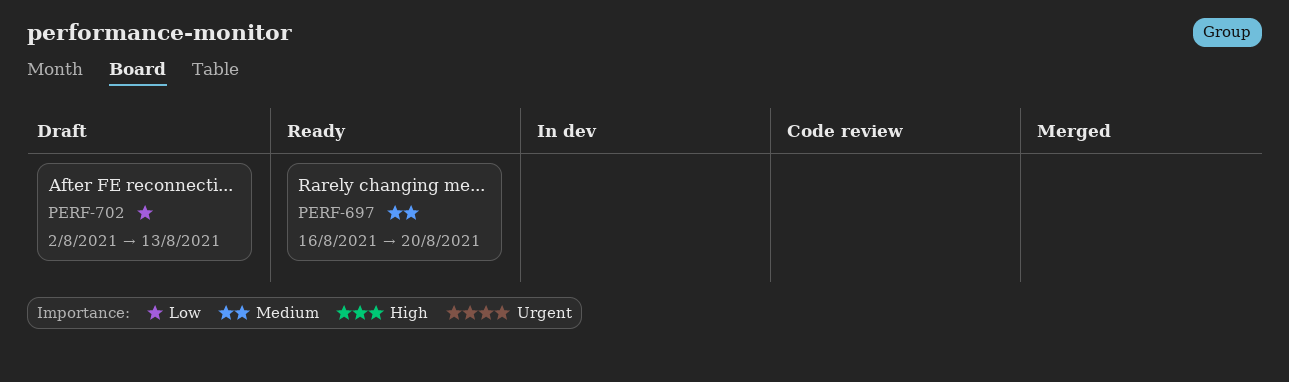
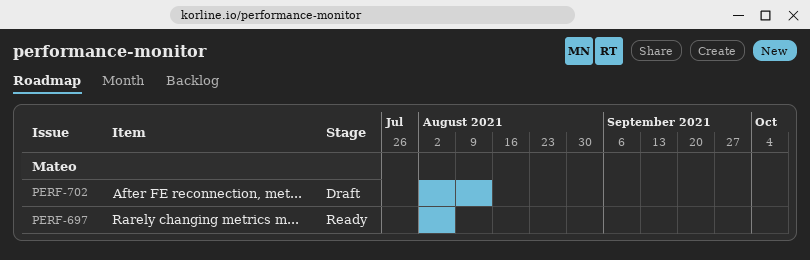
PERF-697, start: Aug 16 -> Aug 2
PERF-697, due: Aug 20 -> Aug 6

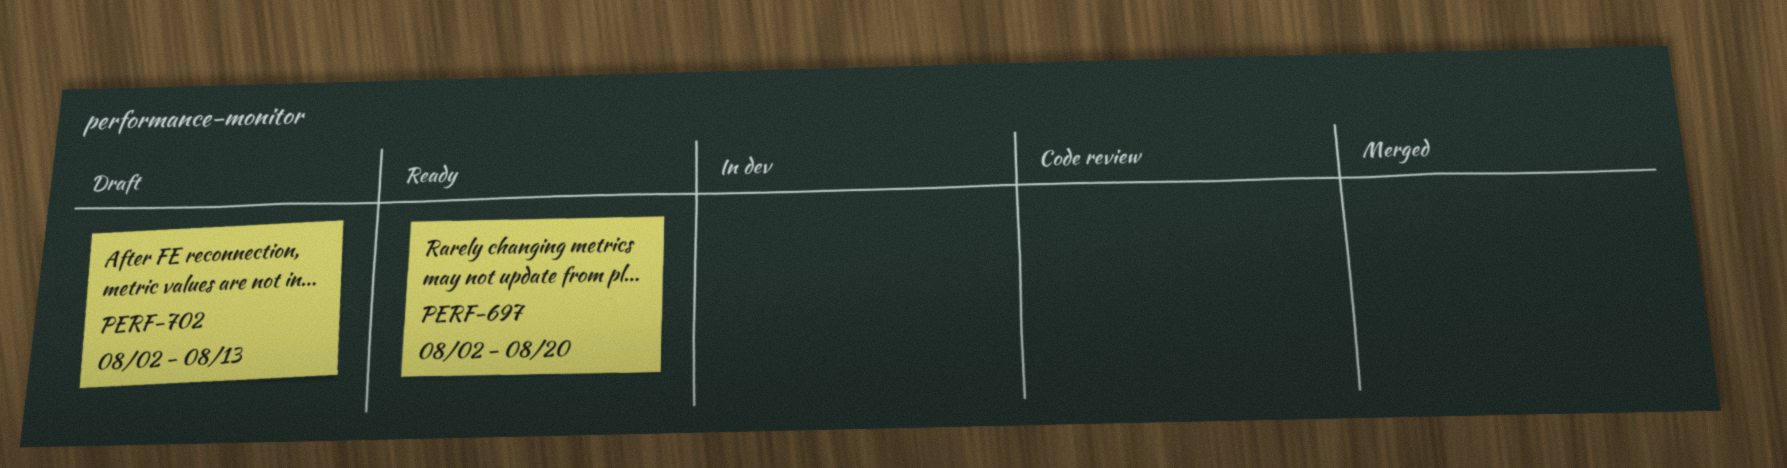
PERF-697, due: Aug 6 -> Aug 20

